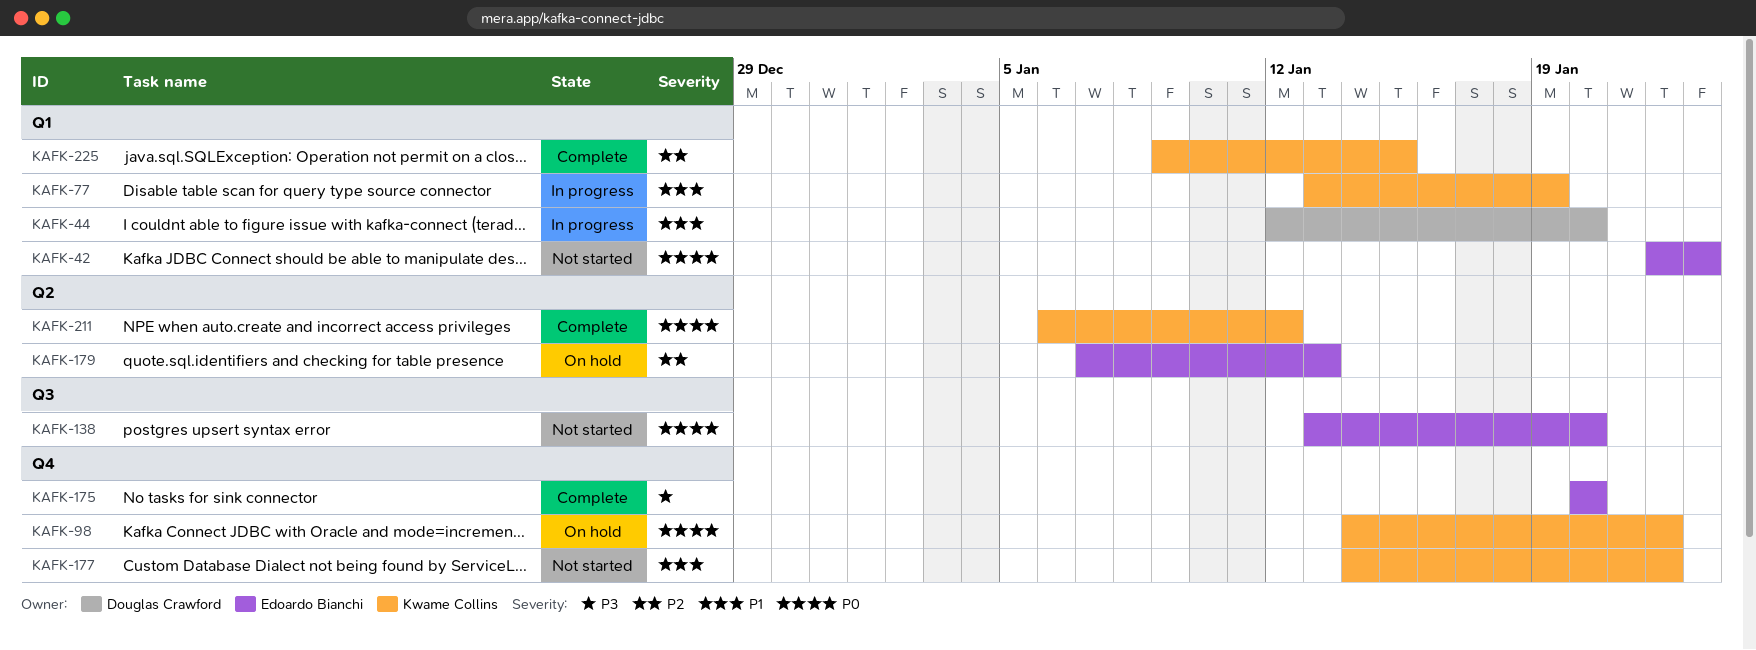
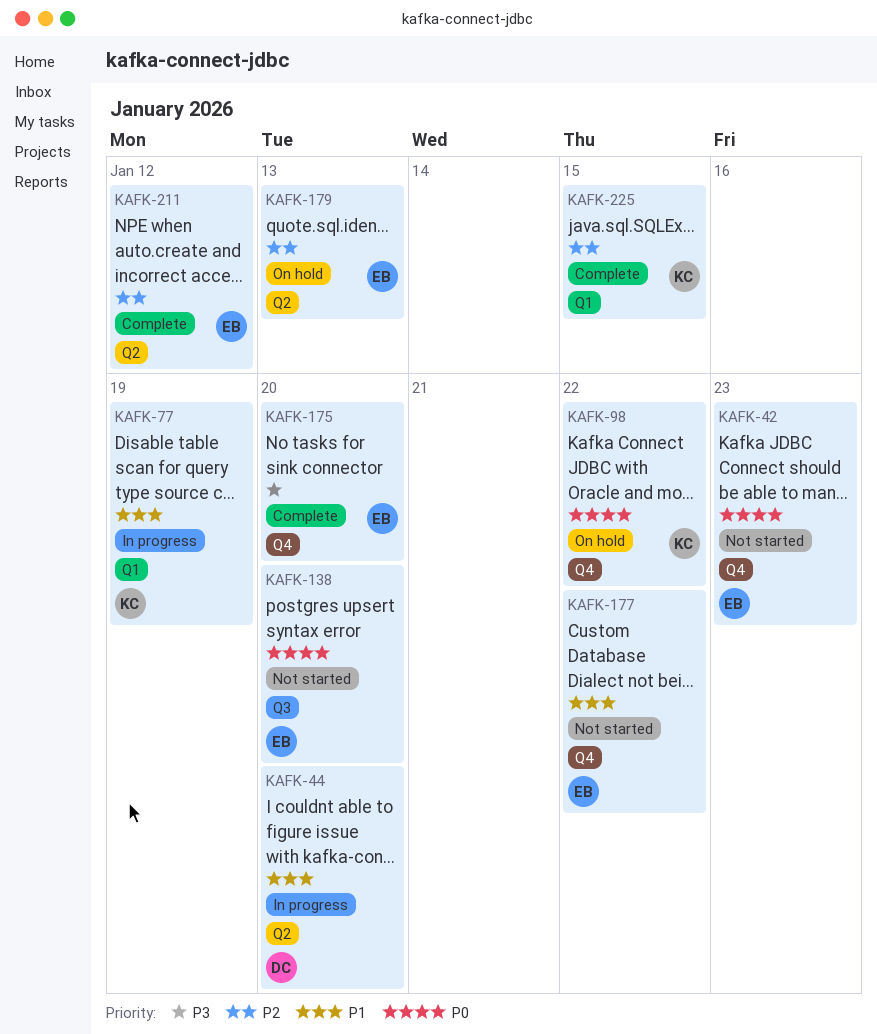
KAFK-42, label: Q1 -> Q4
KAFK-44, label: Q1 -> Q2
KAFK-177, owner: Kwame Collins -> Edoardo Bianchi
KAFK-211, owner: Kwame Collins -> Edoardo Bianchi
KAFK-211, priority: P0 -> P2

